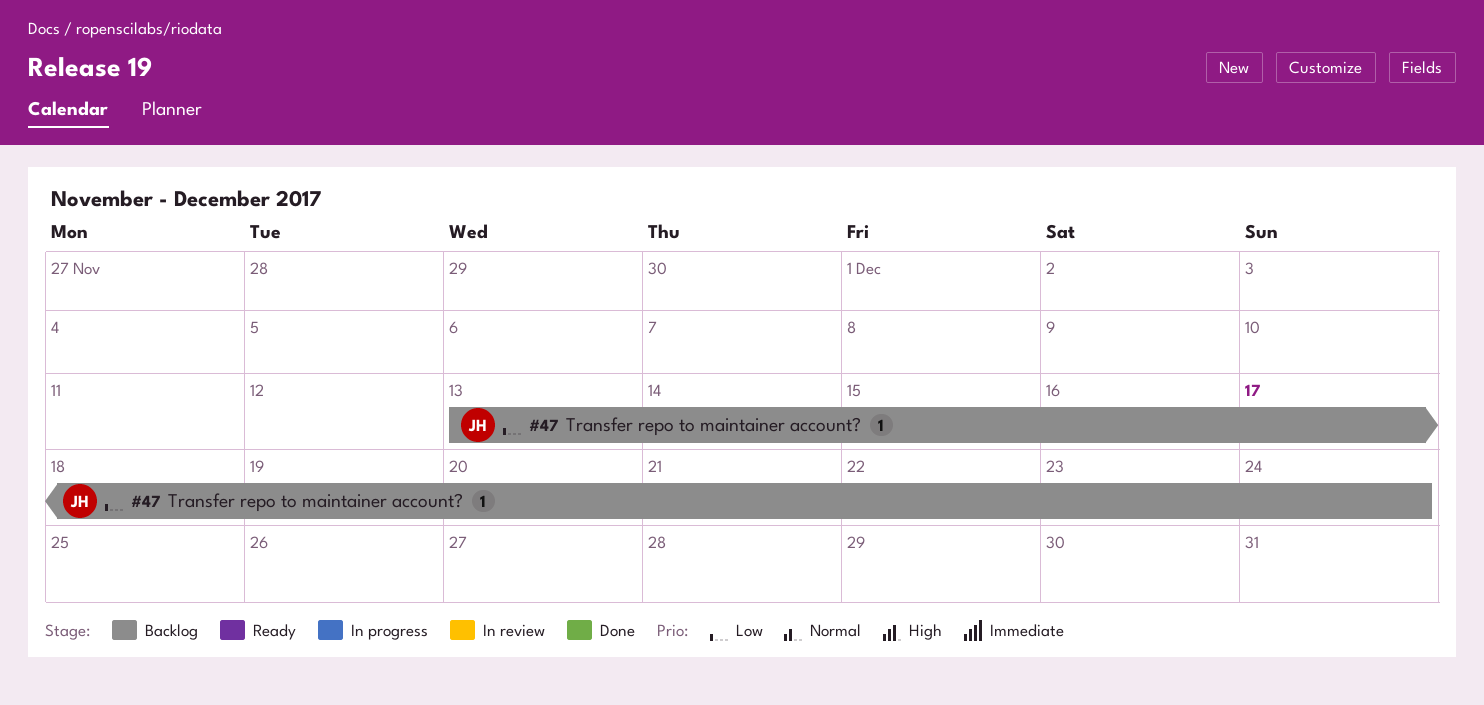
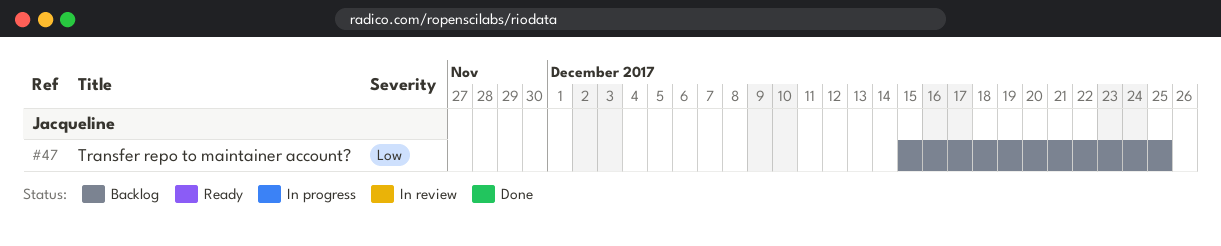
#47, start: Dec 13 -> Dec 15
#47, due: Dec 24 -> Dec 25

